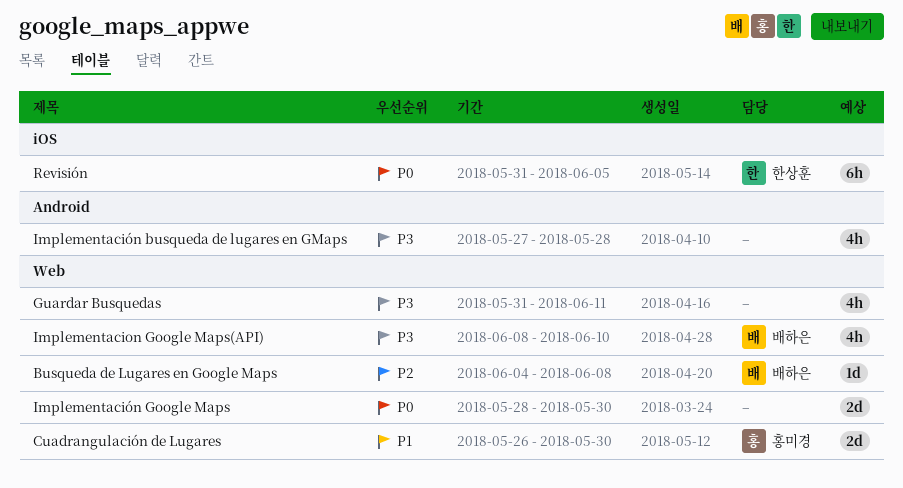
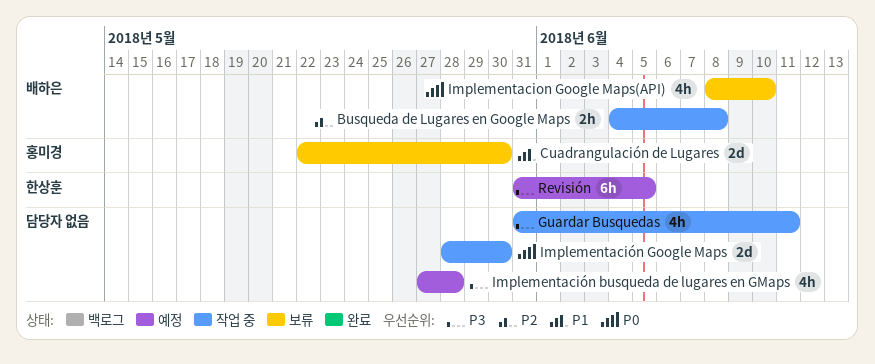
Busqueda de Lugares en Google Maps, estimate: 1d -> 2h
Cuadrangulación de Lugares, start: May 26 -> May 22
Implementacion Google Maps(API), priority: P3 -> P0
Revisión, priority: P0 -> P3

